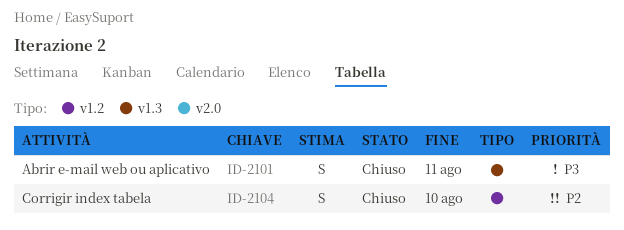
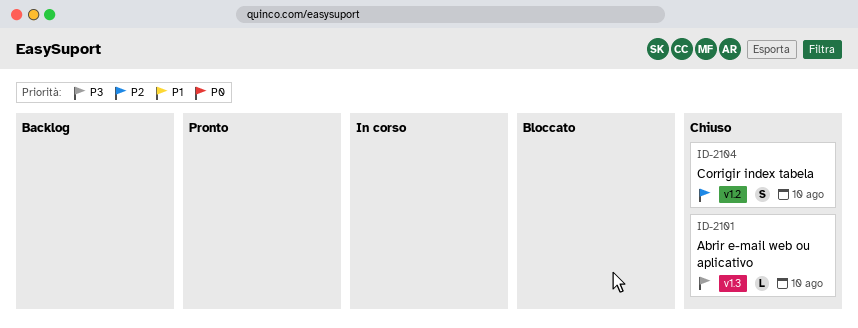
ID-2101, estimate: S -> L
ID-2101, due: Aug 11 -> Aug 10

